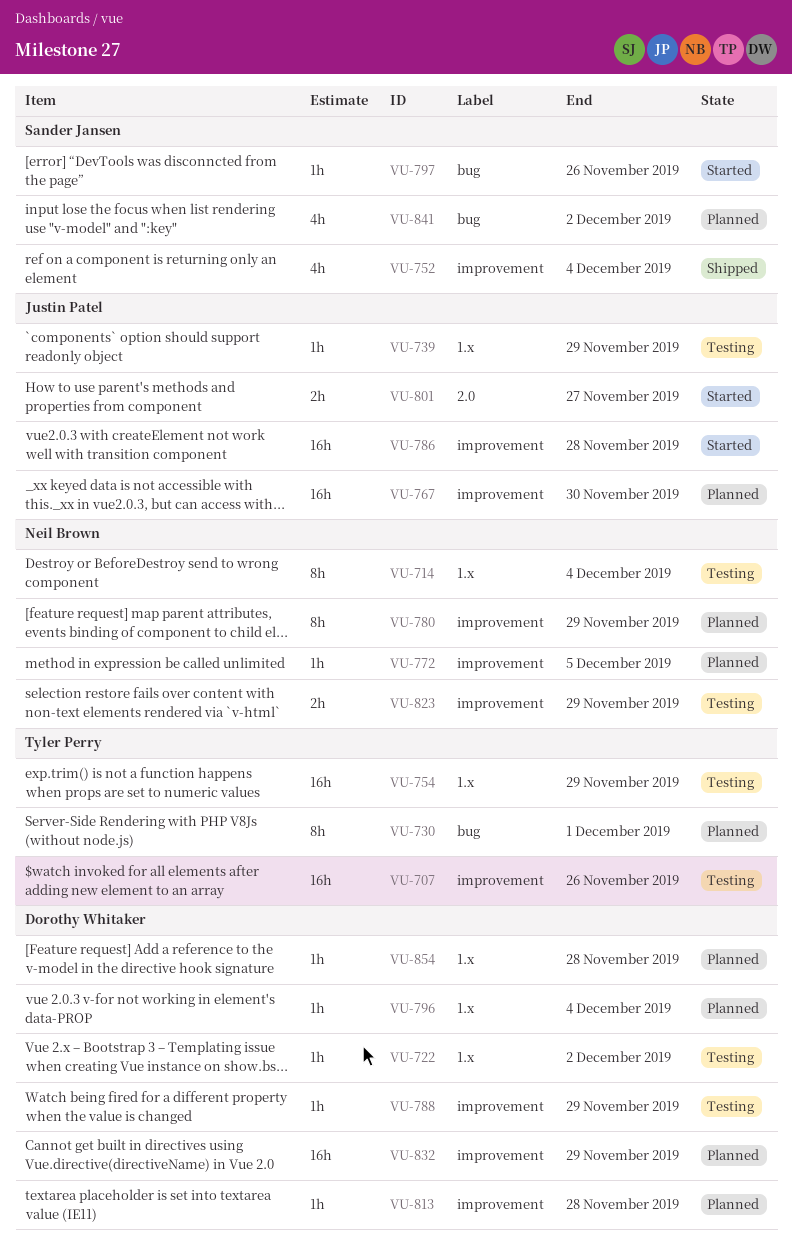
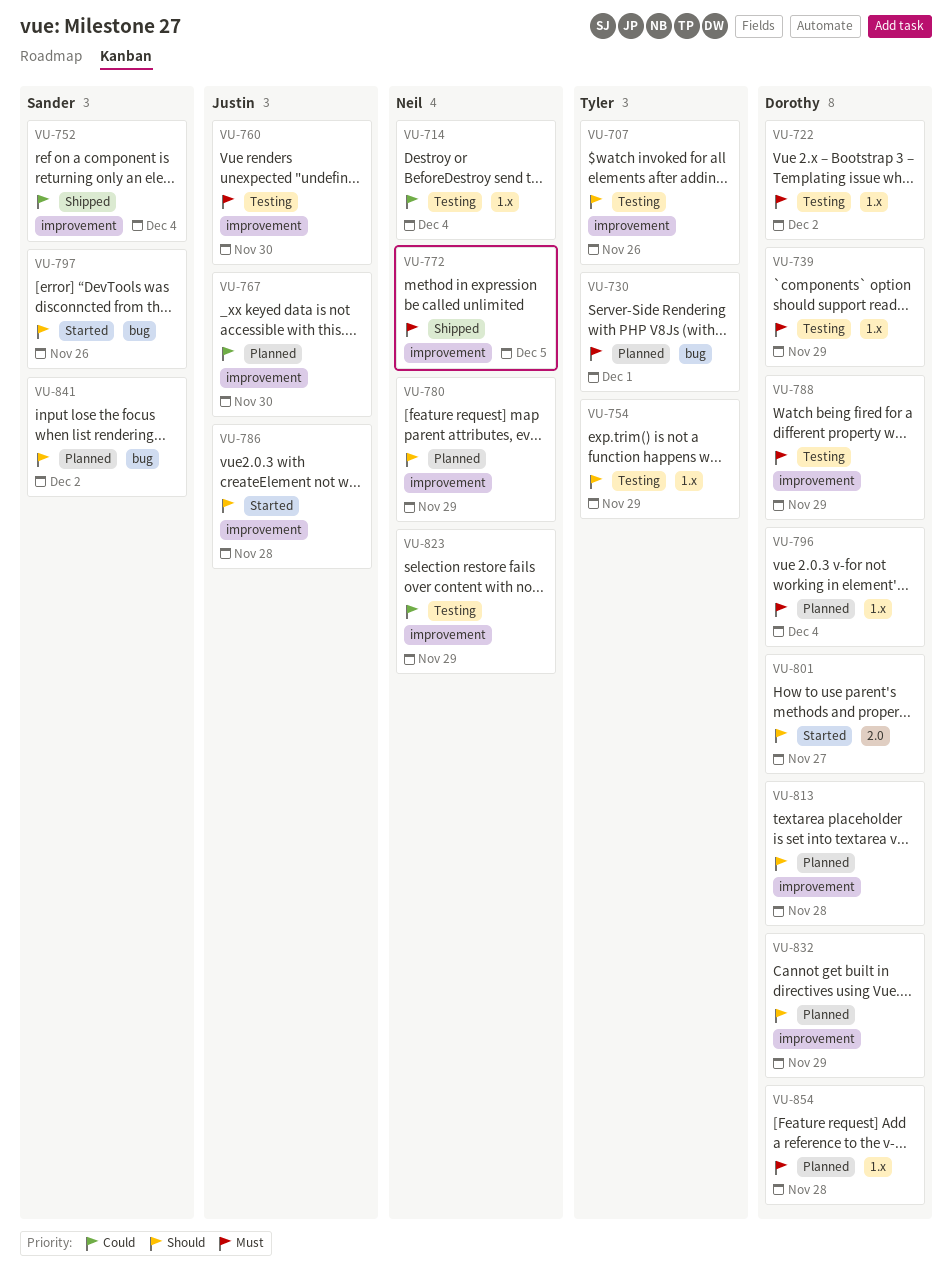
VU-739, owner: Justin Patel -> Dorothy Whitaker
VU-760: none -> present
VU-772, status: Planned -> Shipped
VU-801, owner: Justin Patel -> Dorothy Whitaker

